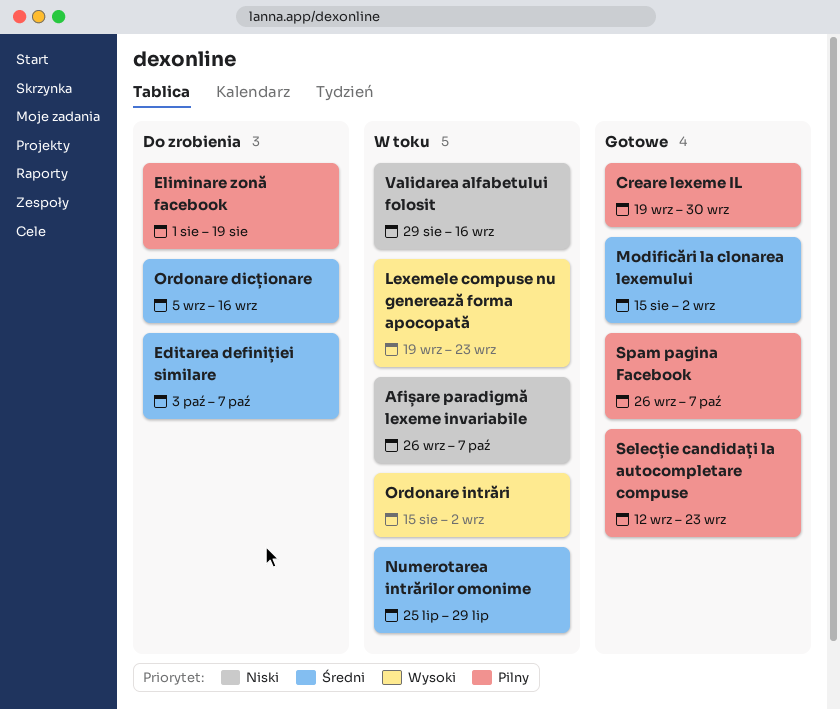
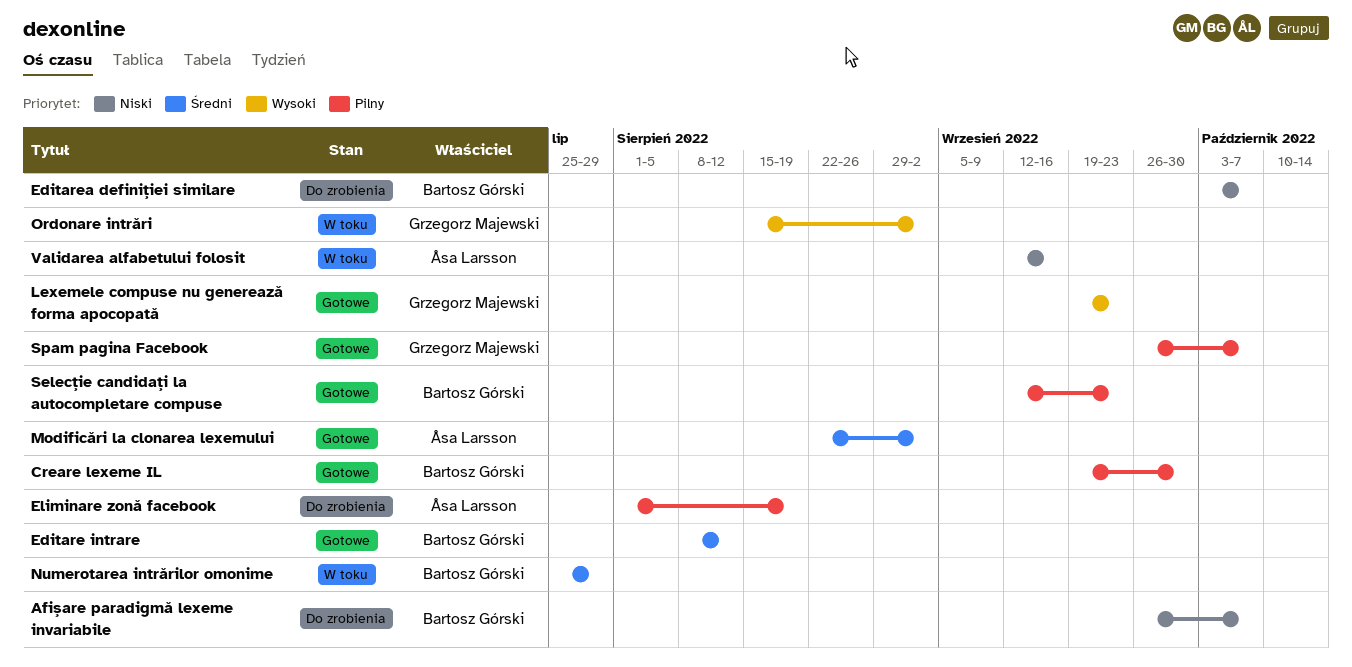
Afișare paradigmă lexeme invariabile, status: W toku -> Do zrobienia
Editare intrare: none -> present
Editarea definiției similare, priority: Średni -> Niski
Lexemele compuse nu generează forma apocopată, status: W toku -> Gotowe
Modificări la clonarea lexemului, start: Aug 15 -> Aug 22
Ordonare dicționare: present -> none
Validarea alfabetului folosit, start: Aug 29 -> Sep 12

